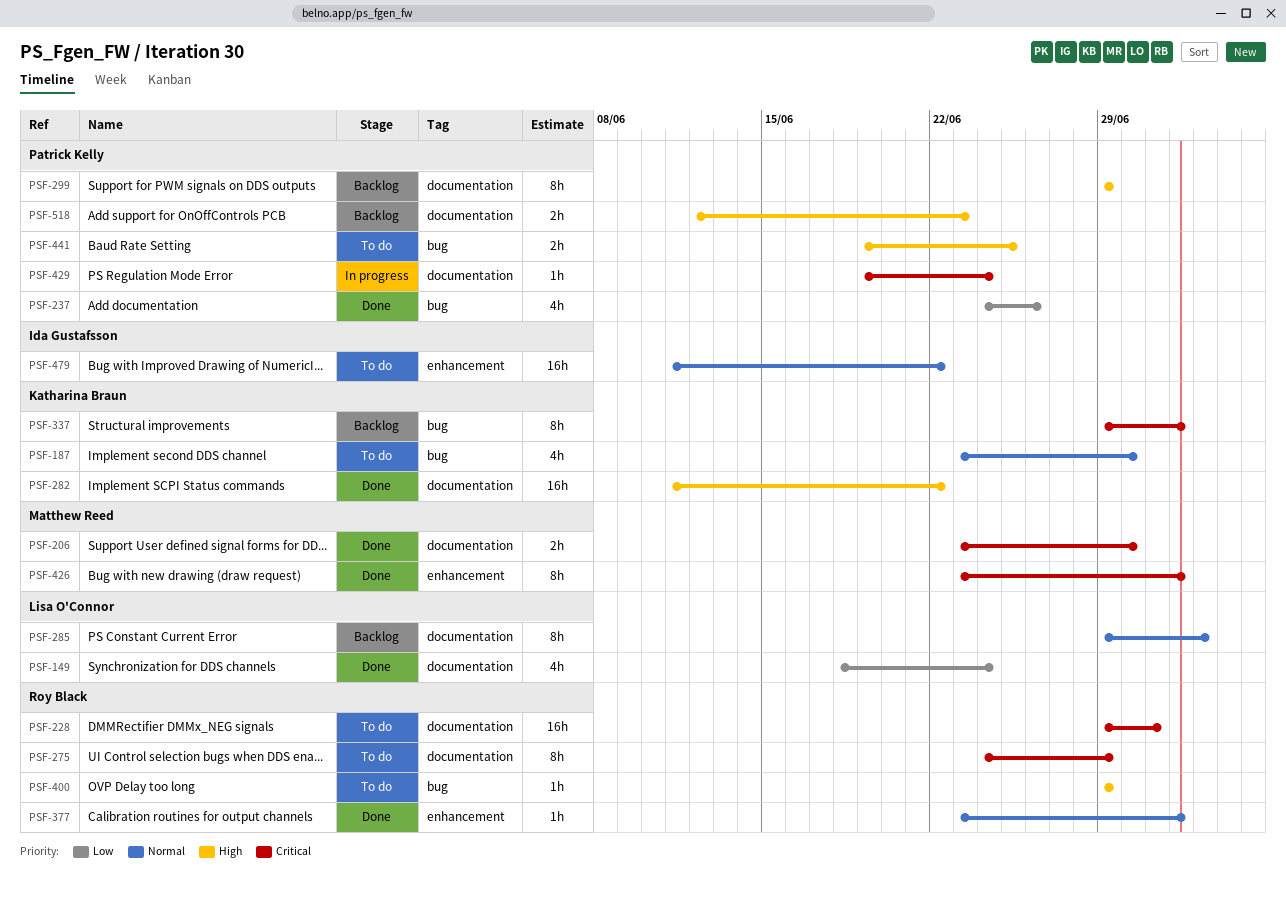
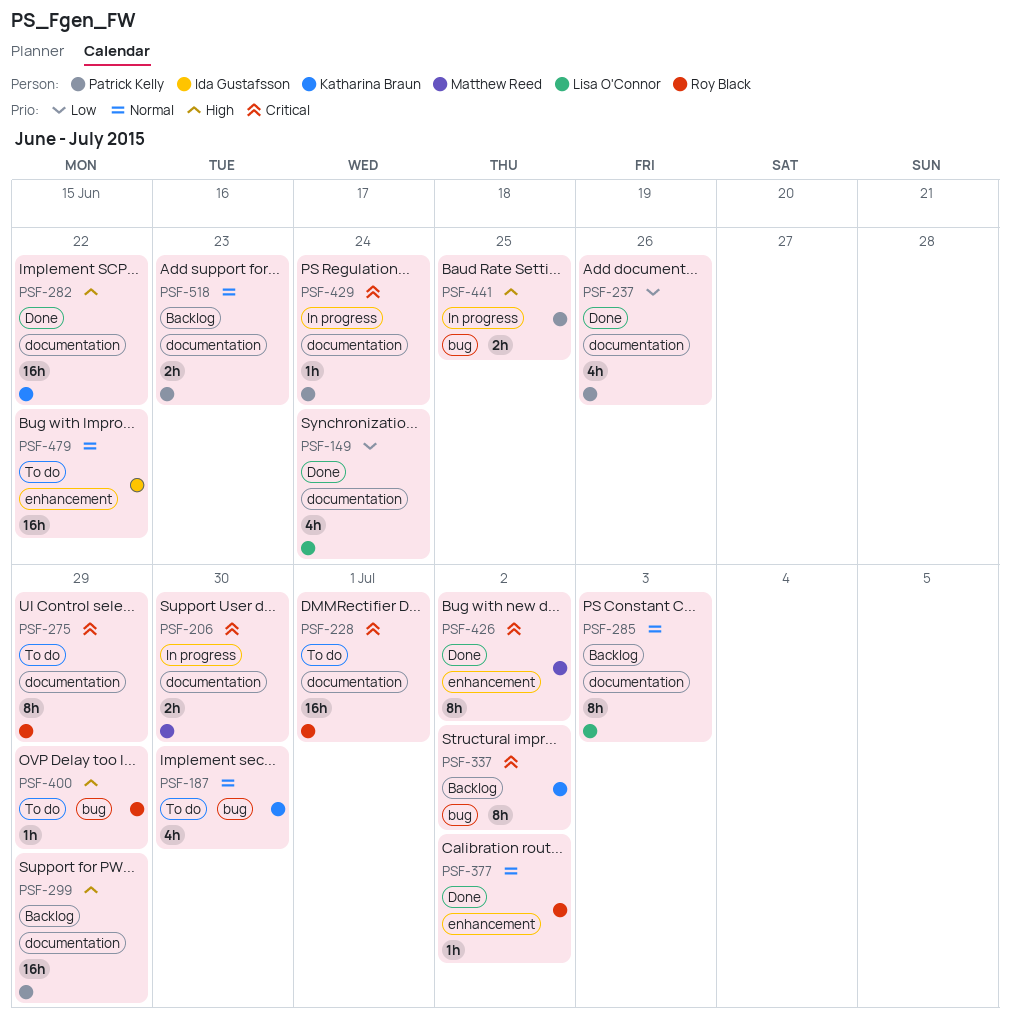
PSF-206, status: Done -> In progress
PSF-237, label: bug -> documentation
PSF-299, estimate: 8h -> 16h
PSF-441, status: To do -> In progress
PSF-518, priority: High -> Normal

